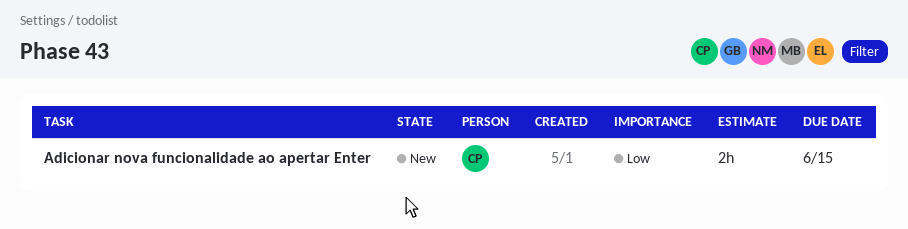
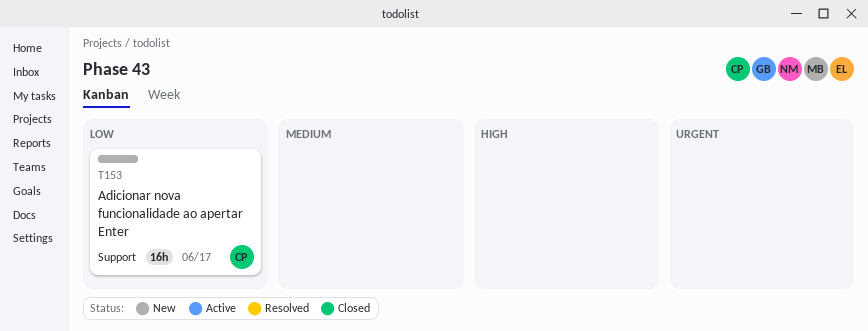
Adicionar nova funcionalidade ao apertar Enter, estimate: 2h -> 16h
Adicionar nova funcionalidade ao apertar Enter, due: Jun 15 -> Jun 17

